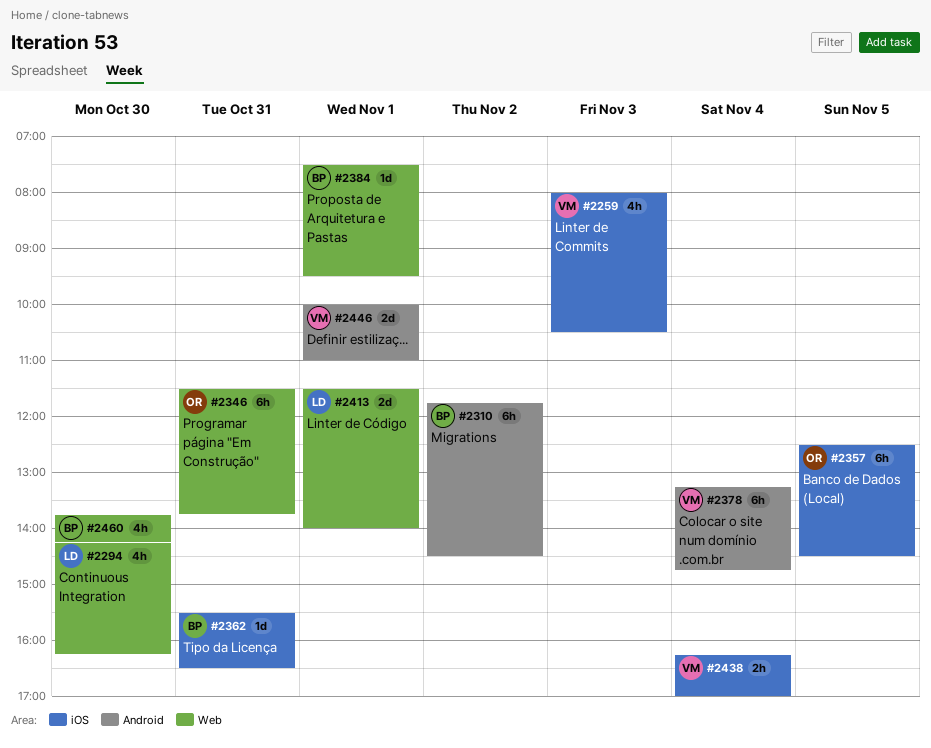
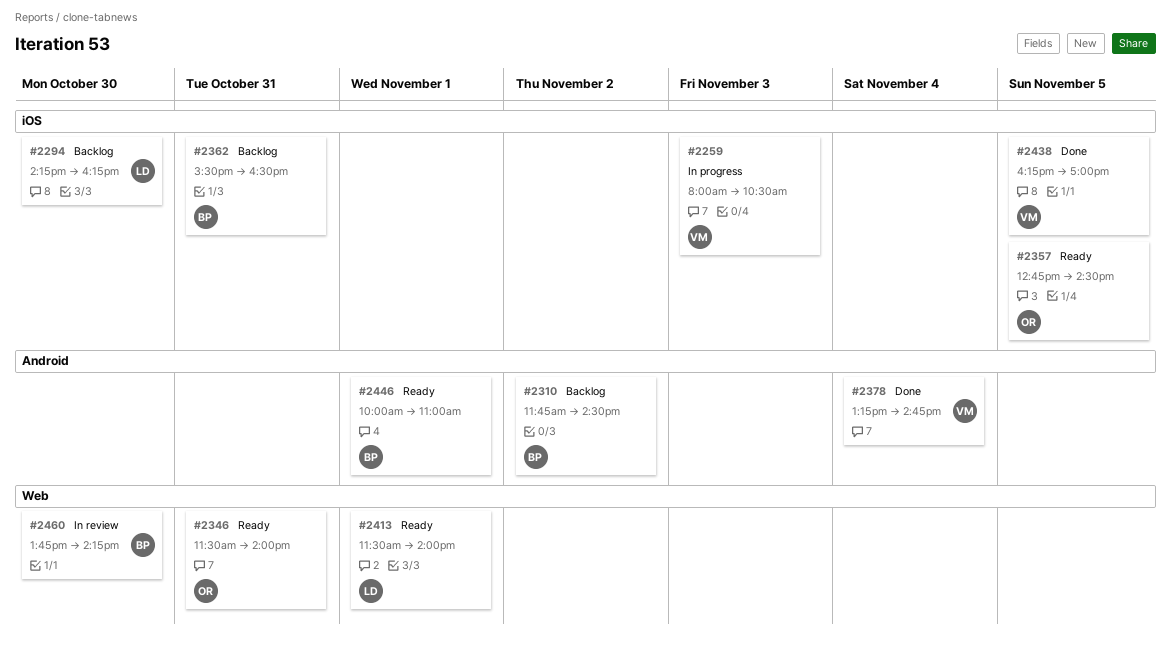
#2294, label: Web -> iOS
#2346, ends: 13:45 -> 14:00
#2357, begins: 12:30 -> 12:45
#2384: present -> none
#2438, day: Nov 4 -> Nov 5
#2446, owner: VM -> BP

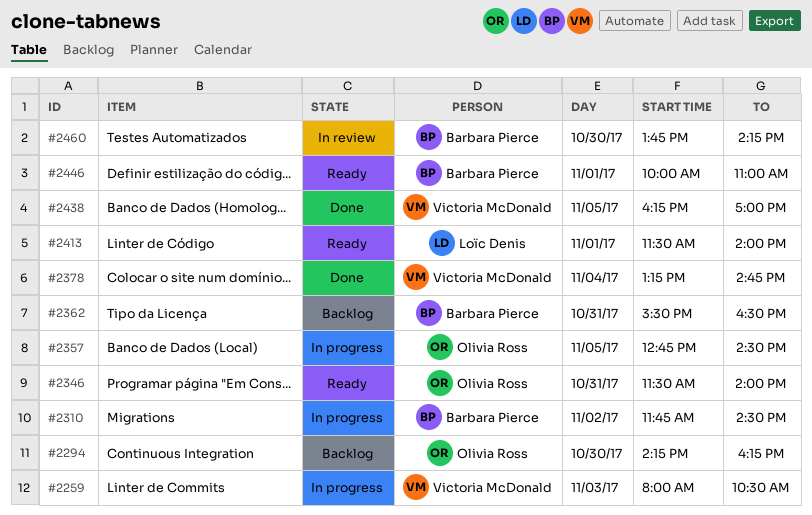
#2294, owner: Loïc Denis -> Olivia Ross
#2310, status: Backlog -> In progress
#2357, status: Ready -> In progress

